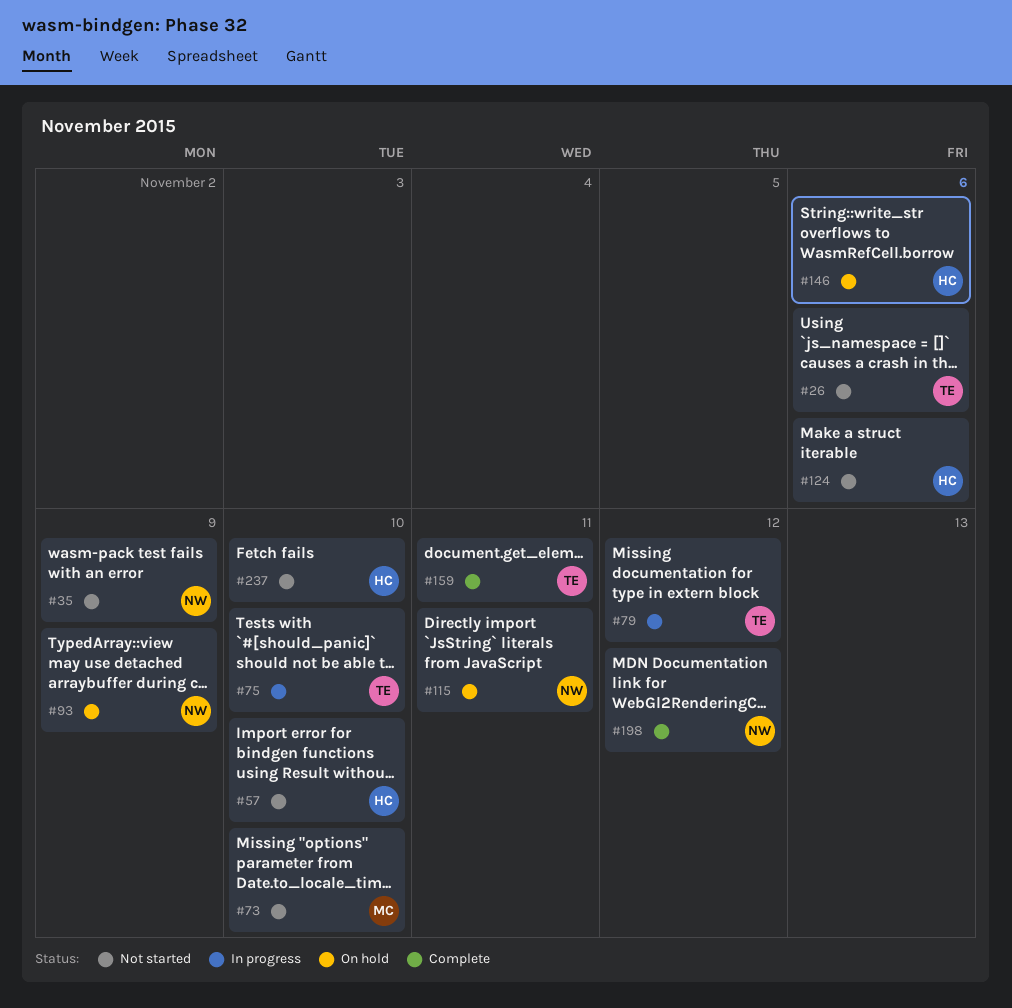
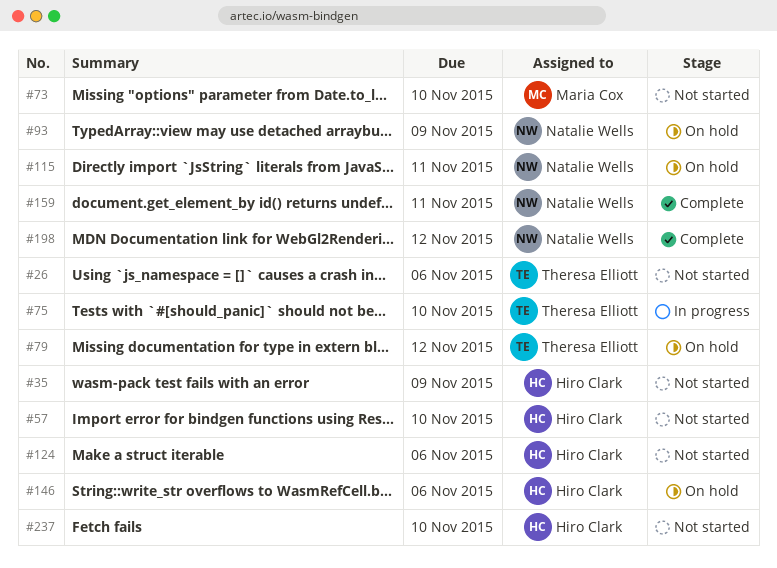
#35, owner: Natalie Wells -> Hiro Clark
#79, status: In progress -> On hold
#159, owner: Theresa Elliott -> Natalie Wells

